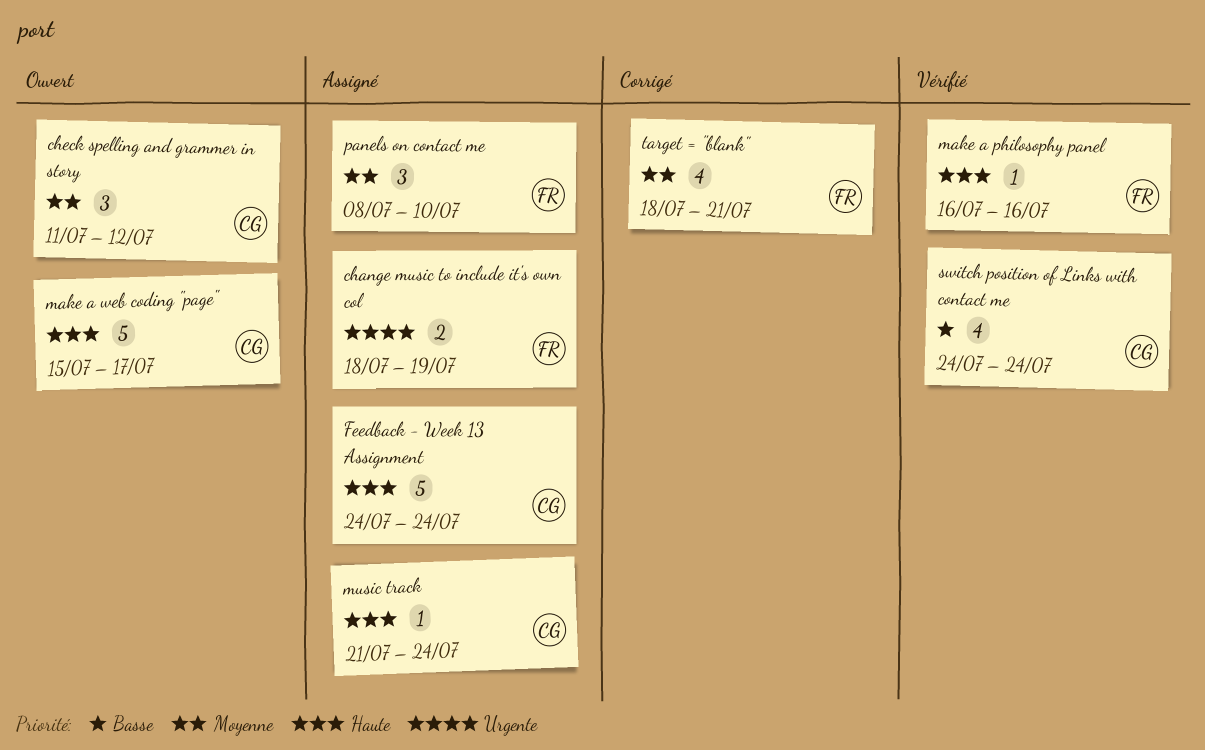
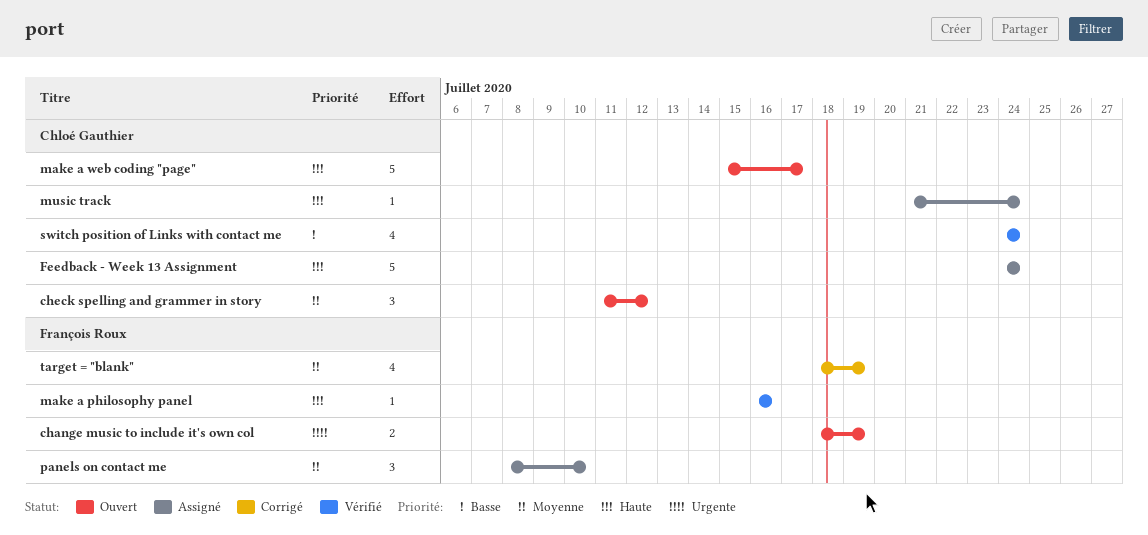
change music to include it's own col, status: Assigné -> Ouvert
target = "blank", due: Jul 21 -> Jul 19

